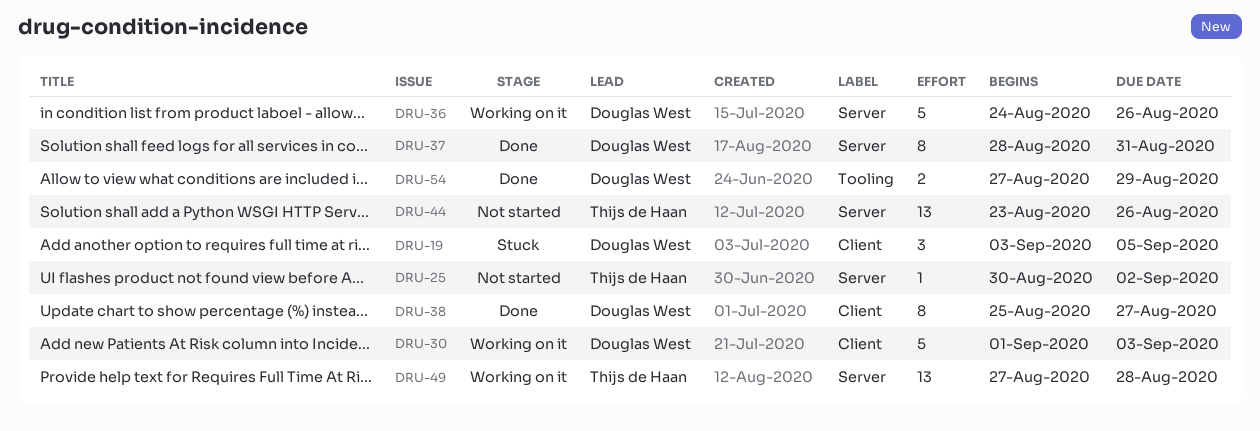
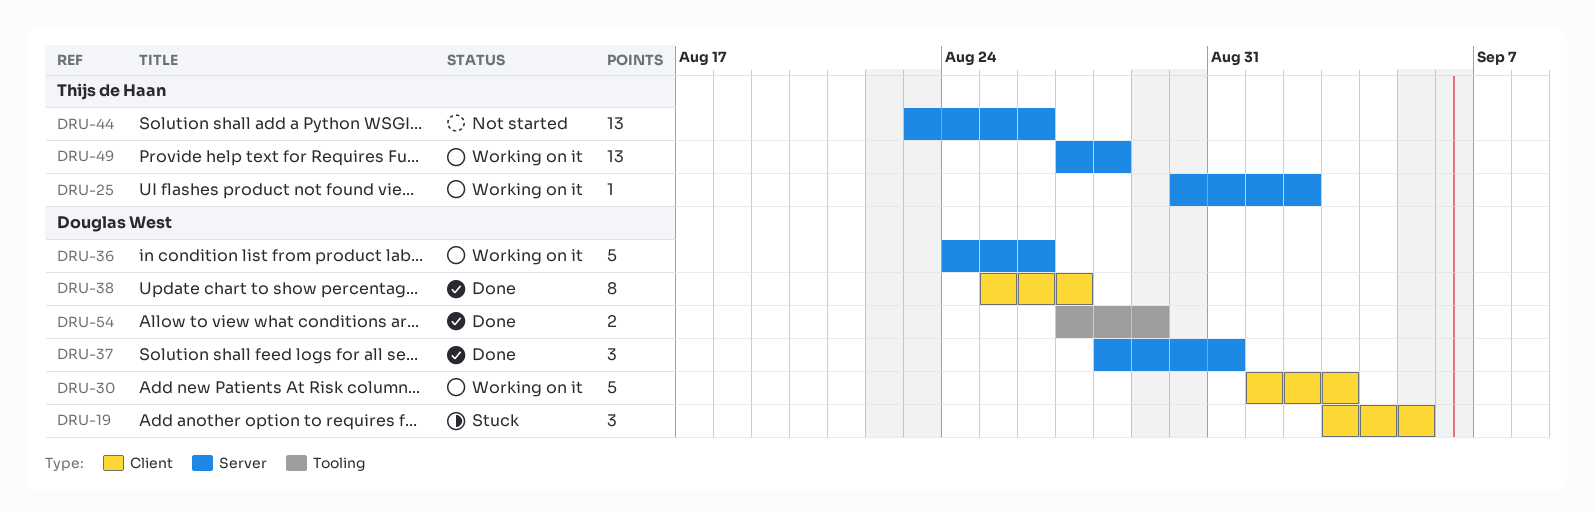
DRU-25, status: Not started -> Working on it
DRU-37, estimate: 8 -> 3

